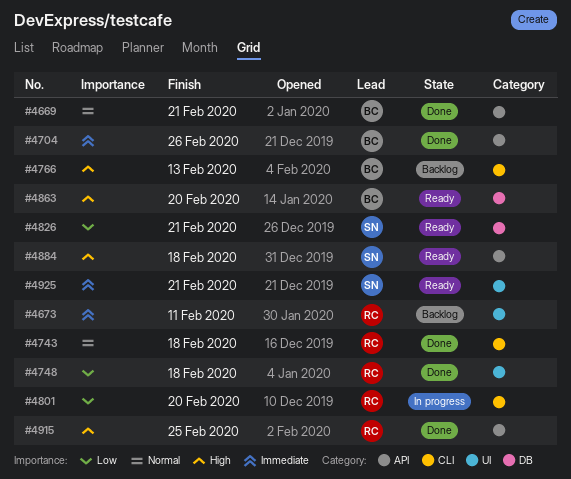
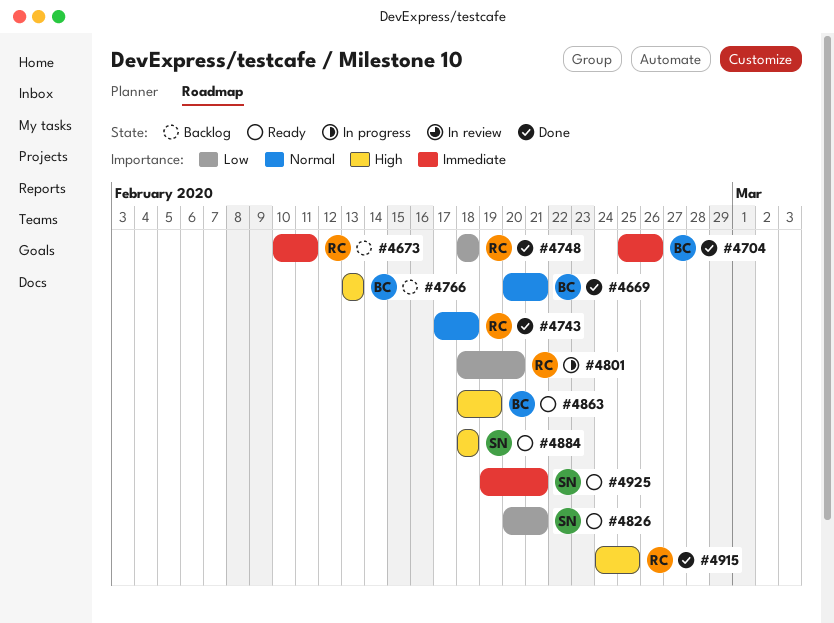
#4863, due: Feb 20 -> Feb 19

